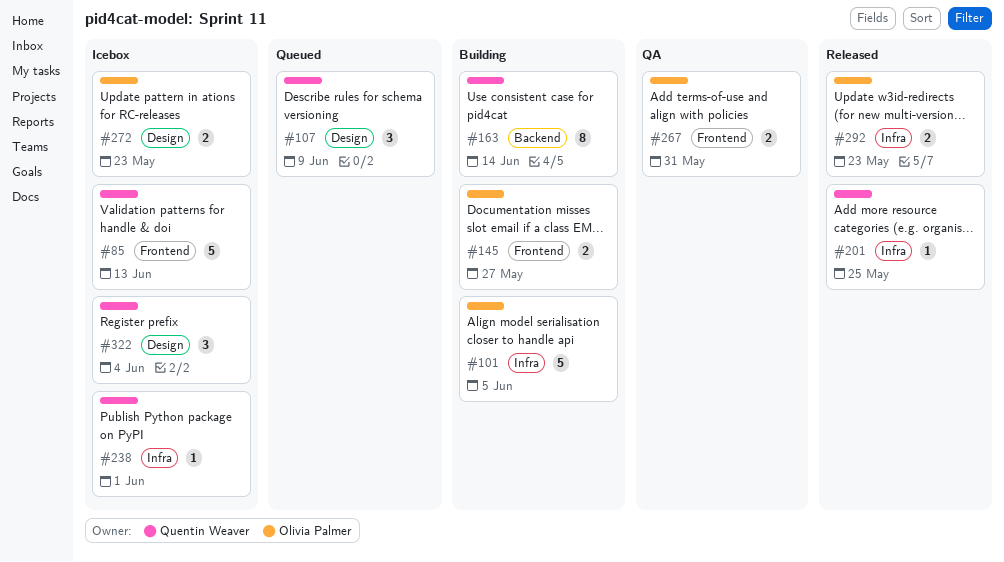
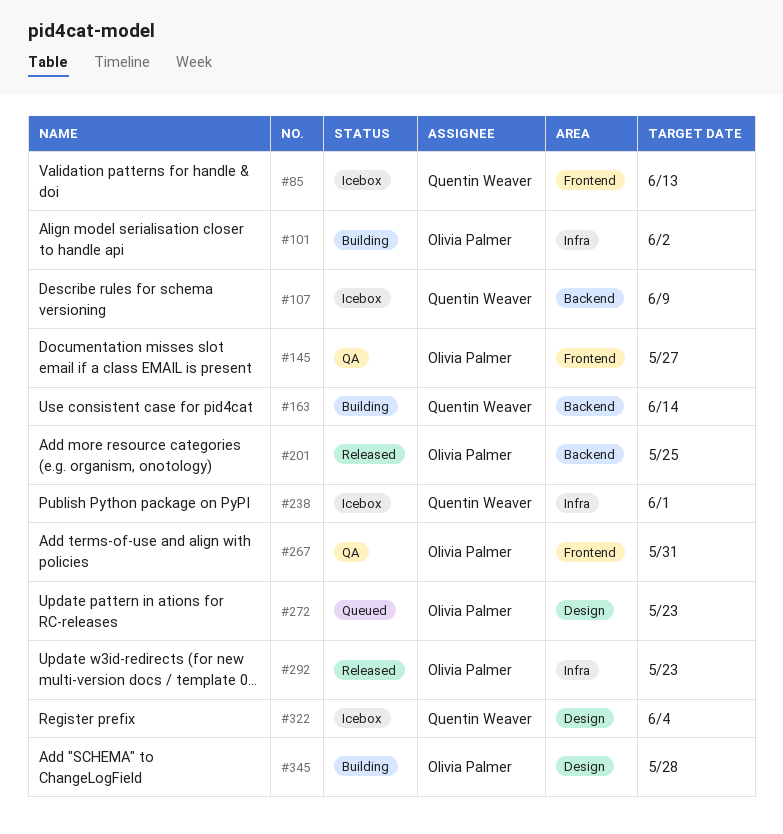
#101, due: Jun 5 -> Jun 2
#107, status: Queued -> Icebox
#107, label: Design -> Backend
#145, status: Building -> QA
#201, owner: Quentin Weaver -> Olivia Palmer
#201, label: Infra -> Backend
#272, status: Icebox -> Queued
#345: none -> present

